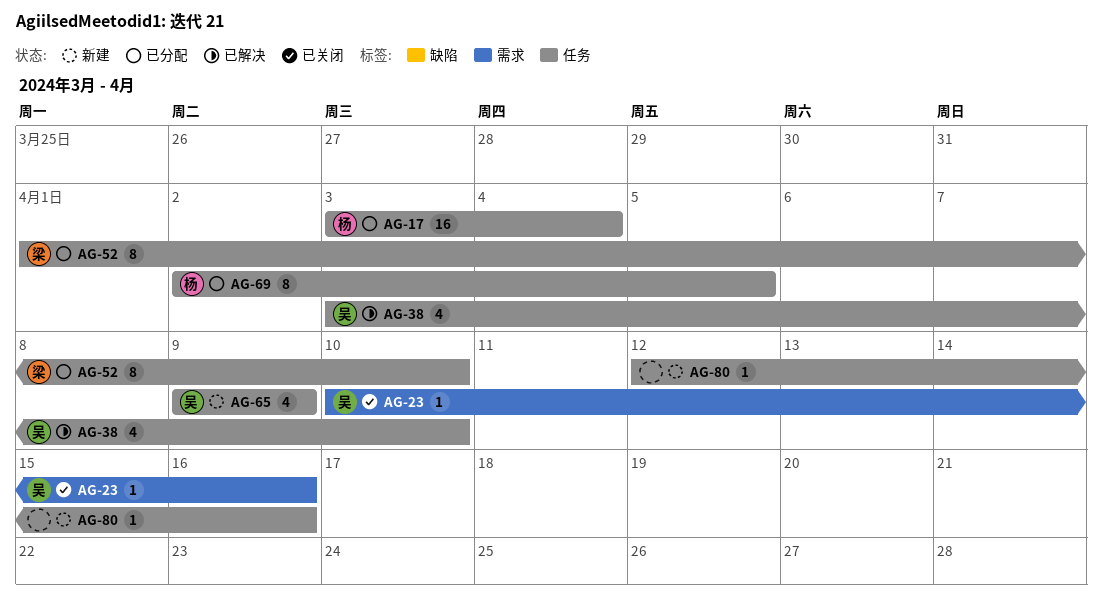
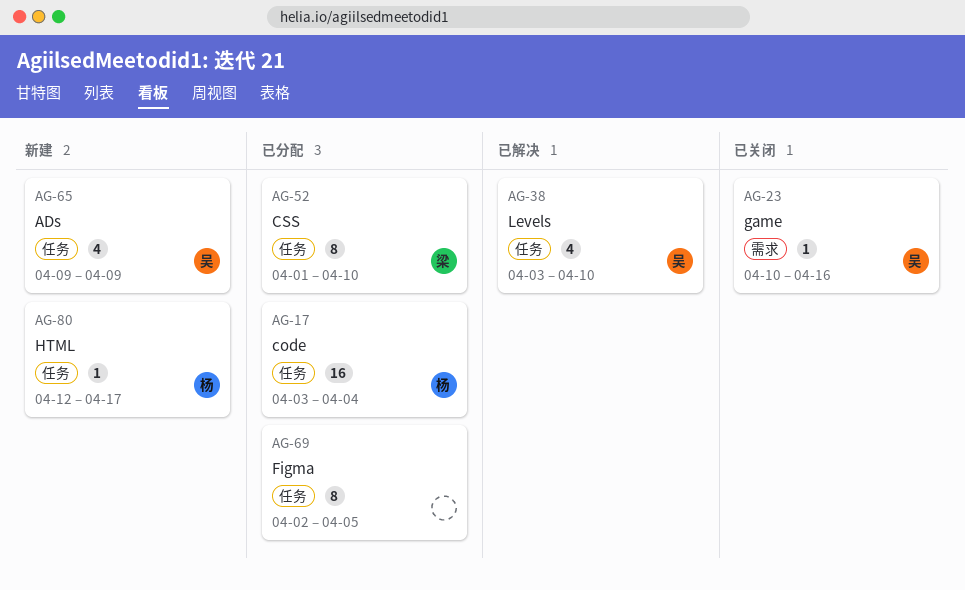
AG-69, owner: 杨 -> none
AG-80, owner: none -> 杨
AG-80, due: Apr 16 -> Apr 17

